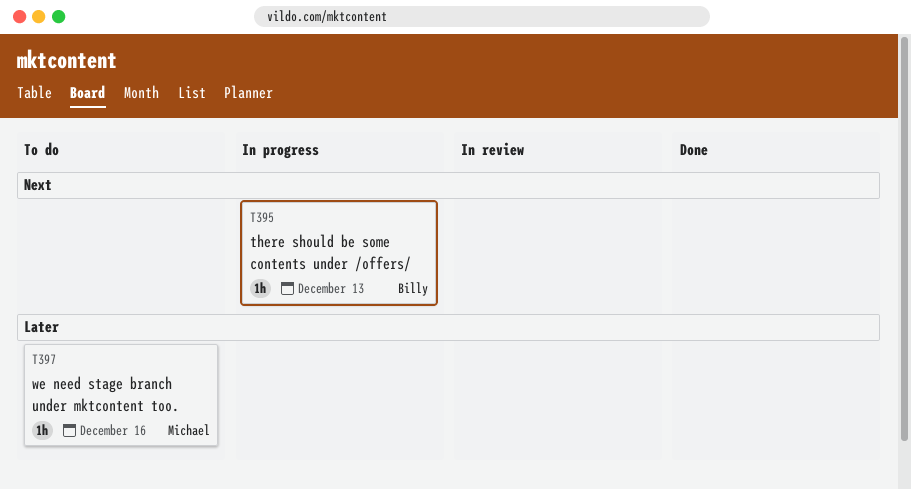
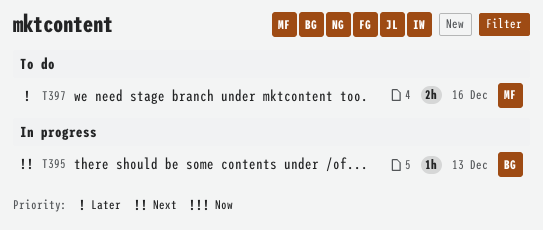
T397, estimate: 1h -> 2h

